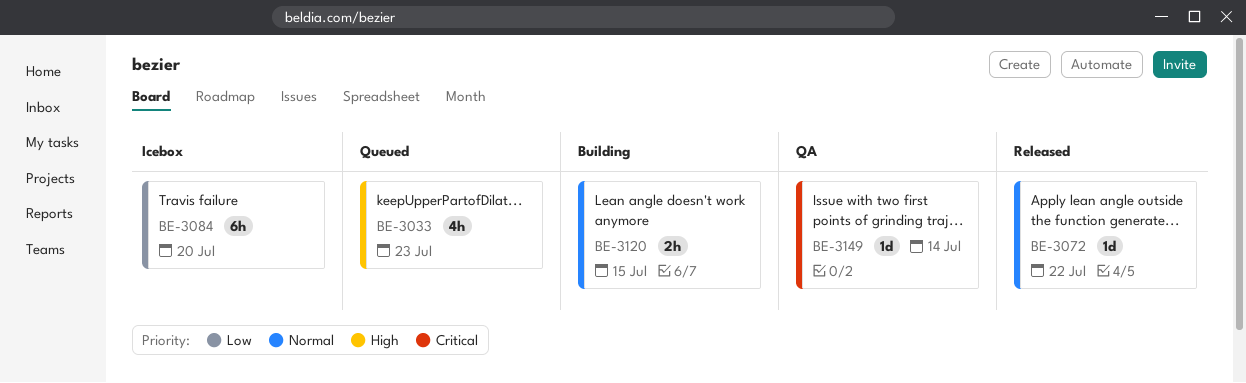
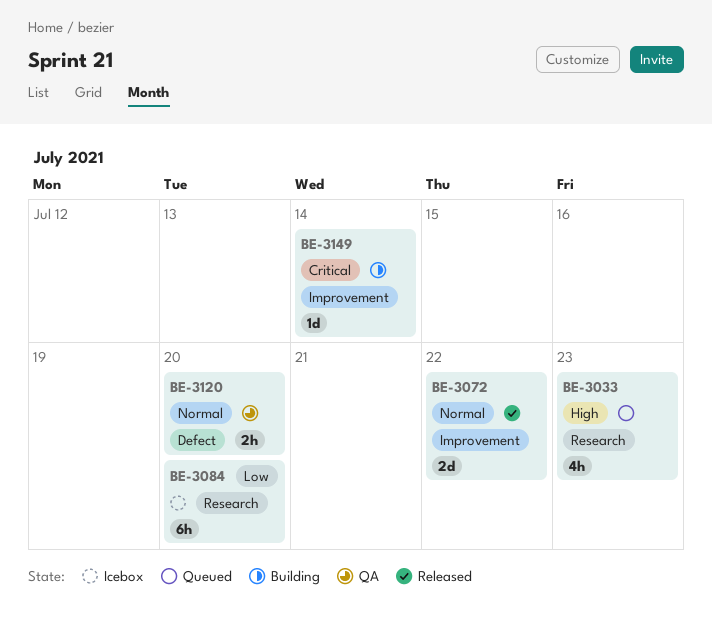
BE-3072, estimate: 1d -> 2d
BE-3120, status: Building -> QA
BE-3120, due: Jul 15 -> Jul 20
BE-3149, status: QA -> Building

